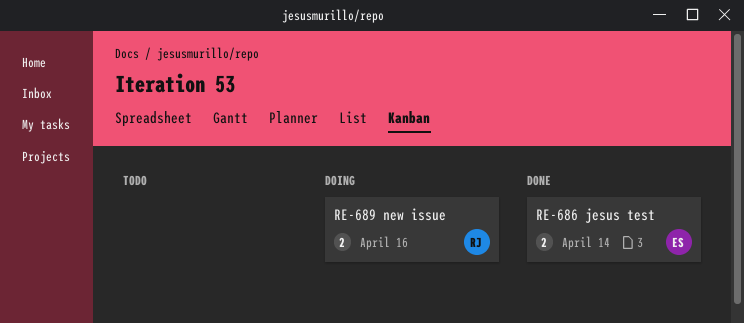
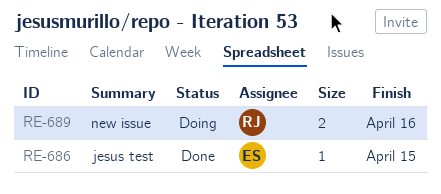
RE-686, estimate: 2 -> 1
RE-686, due: Apr 14 -> Apr 15

